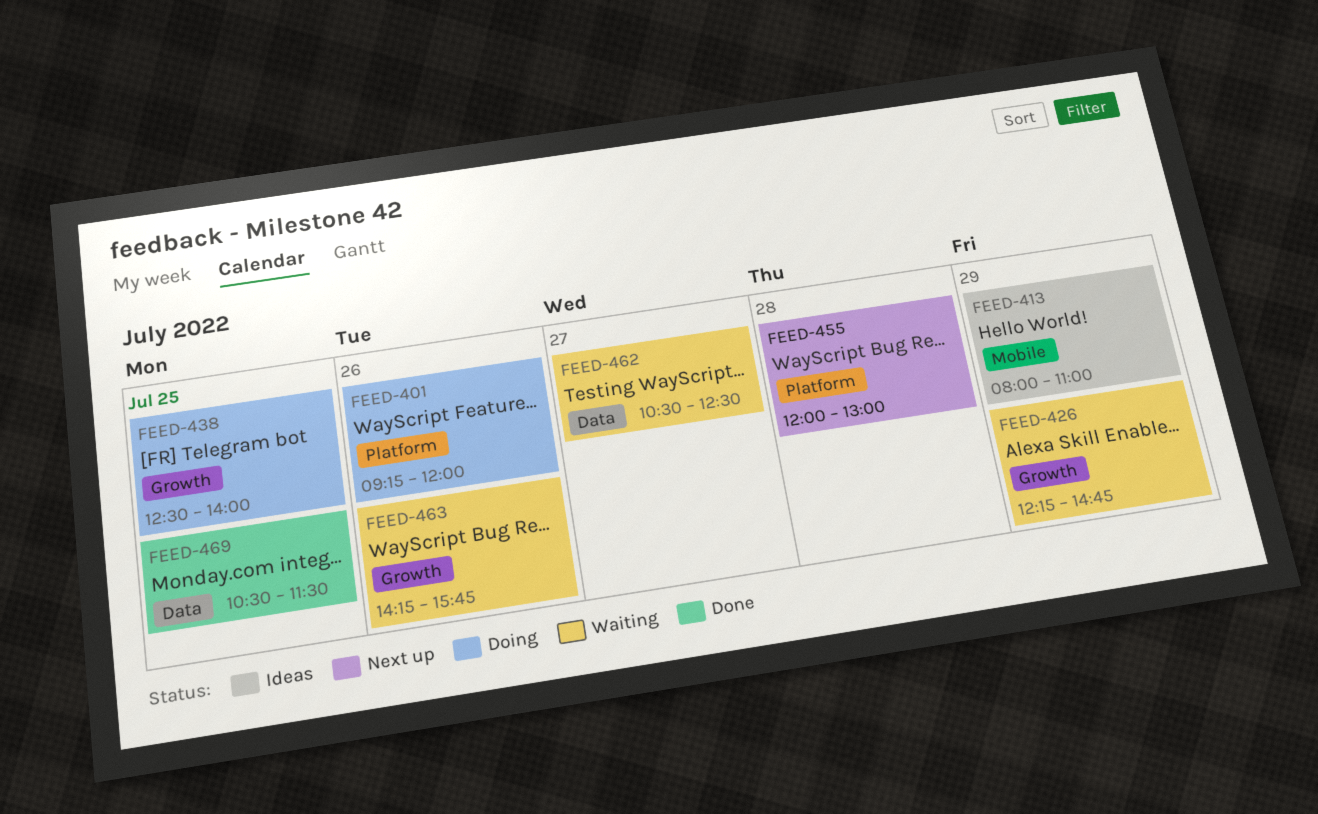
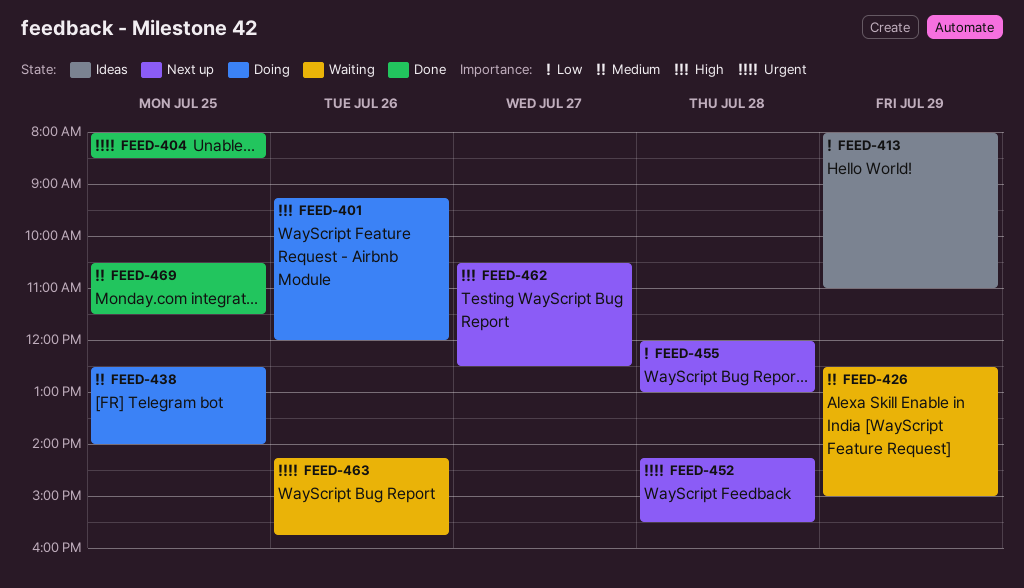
FEED-404: none -> present
FEED-426, begins: 12:15 -> 12:30
FEED-426, ends: 14:45 -> 15:00
FEED-452: none -> present
FEED-462, status: Waiting -> Next up

